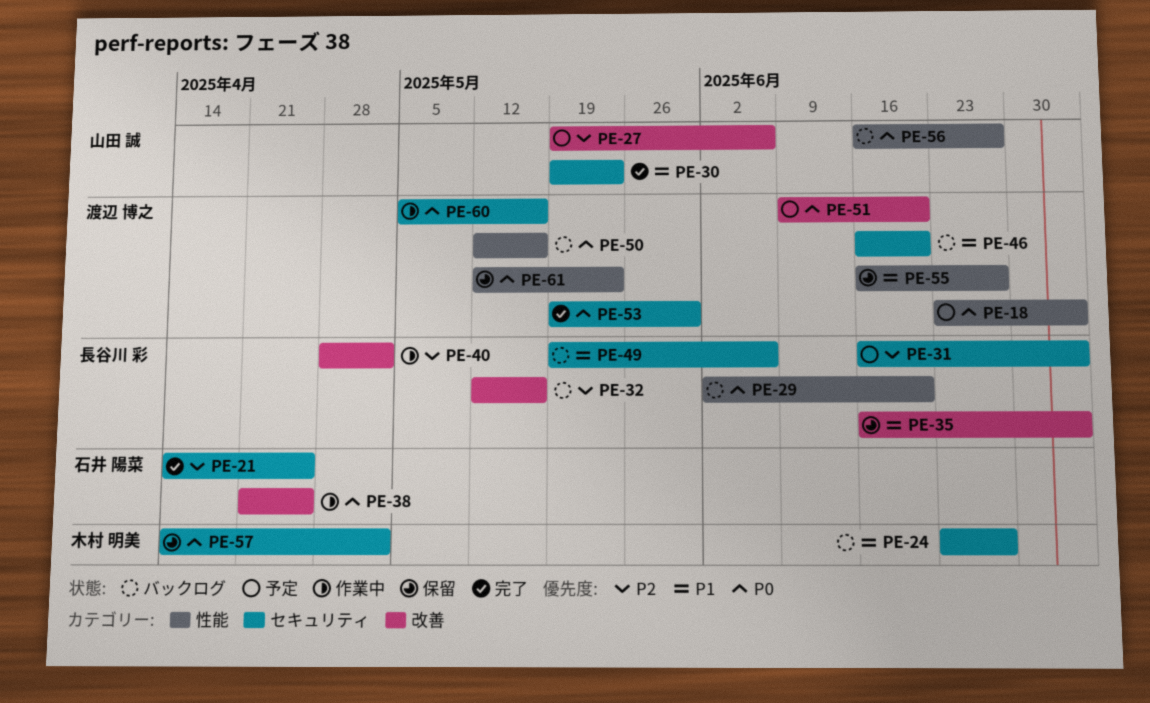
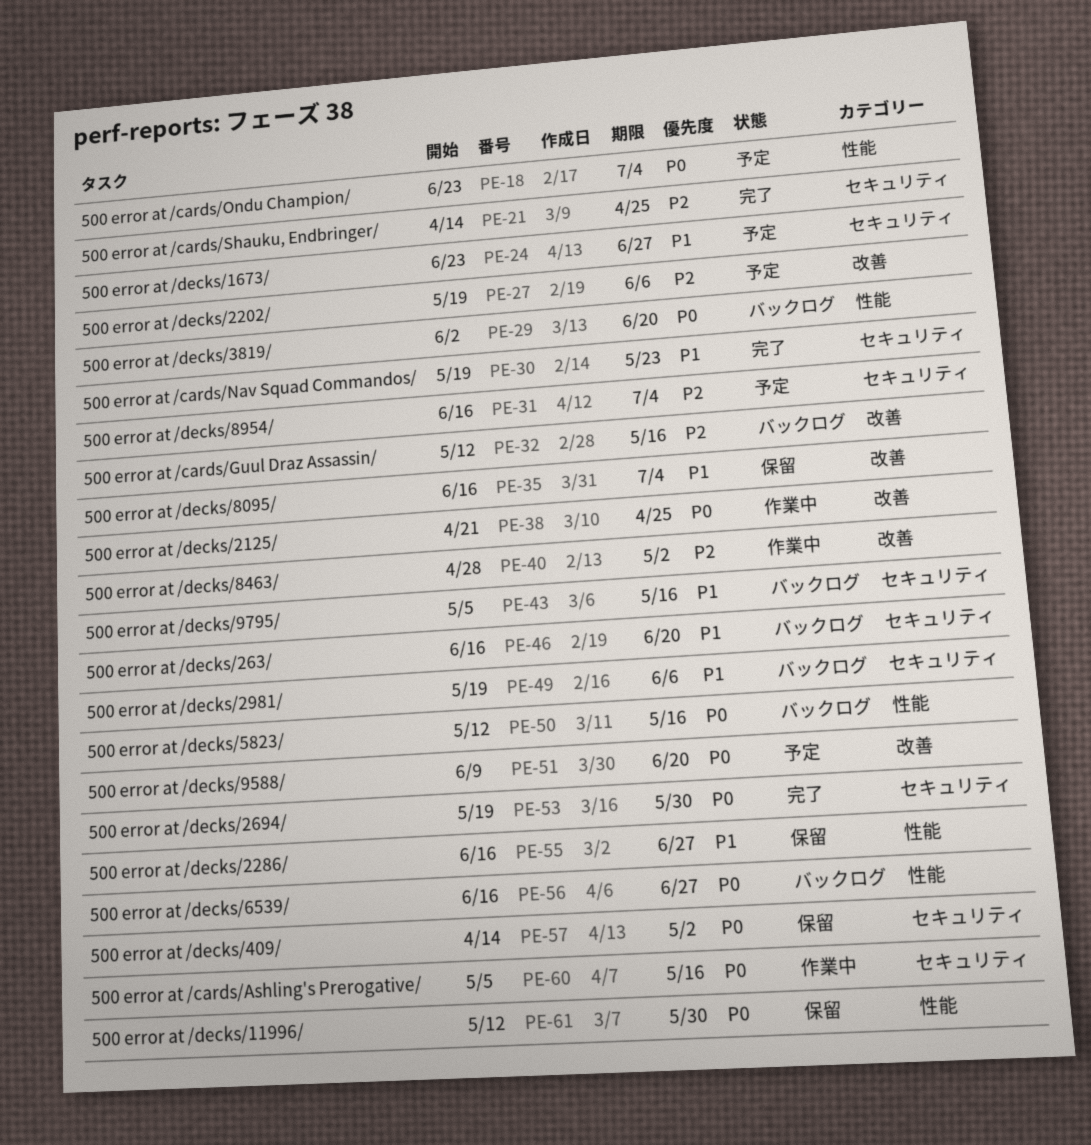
PE-24, status: バックログ -> 予定
PE-43: none -> present
PE-61, due: May 23 -> May 30

